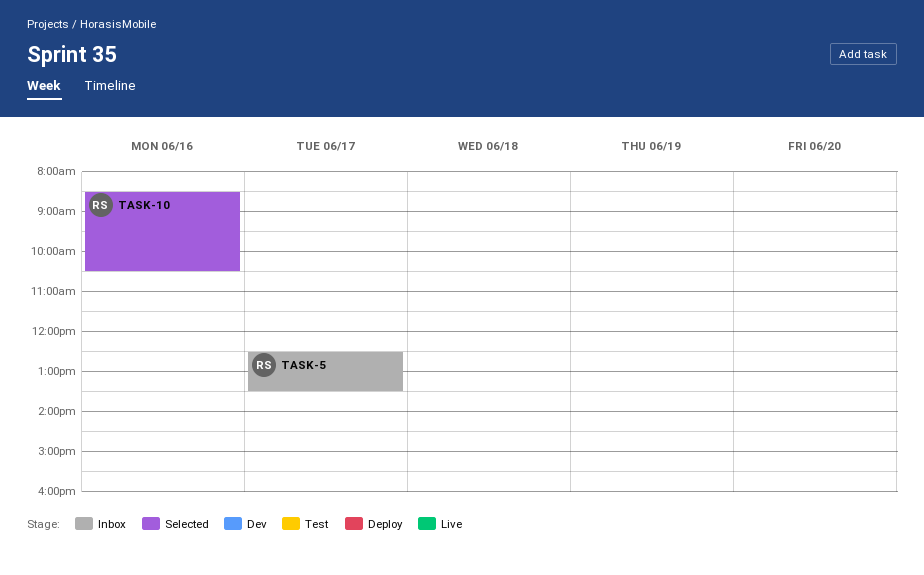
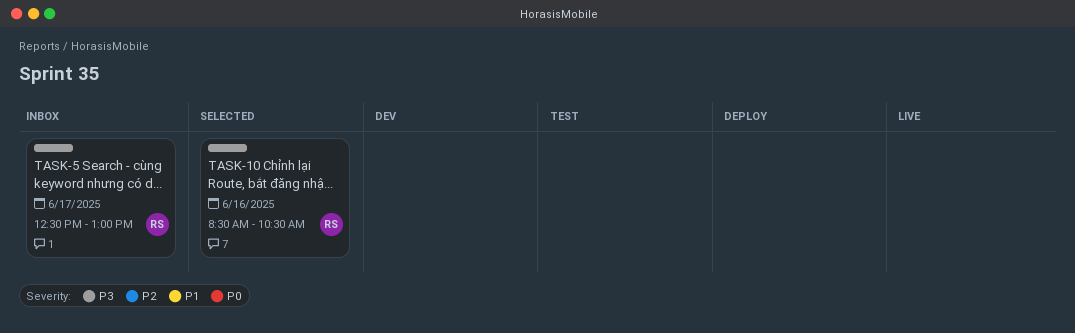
TASK-5, ends: 13:30 -> 13:00

